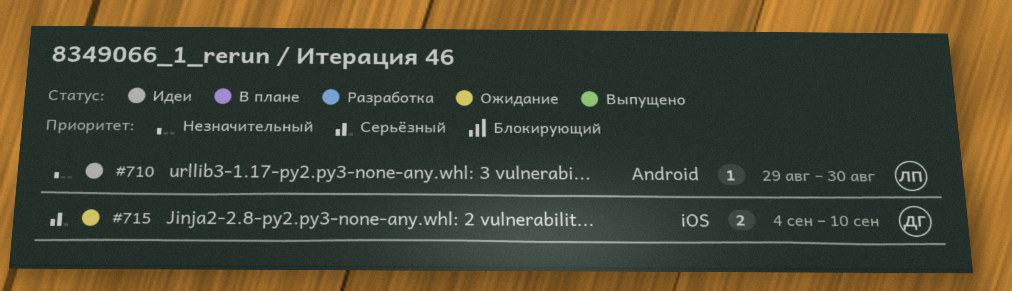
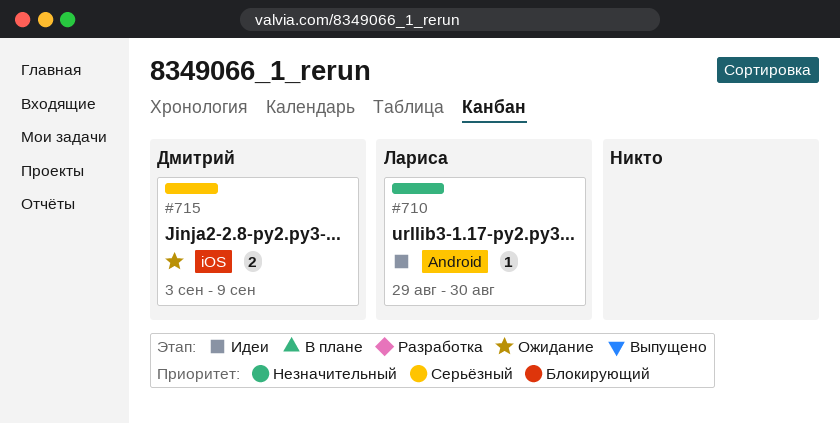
#715, start: Sep 4 -> Sep 3
#715, due: Sep 10 -> Sep 9

